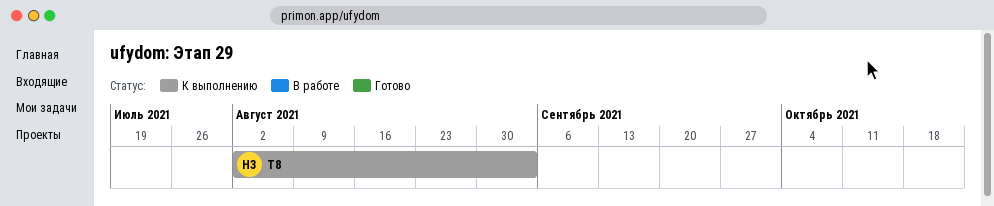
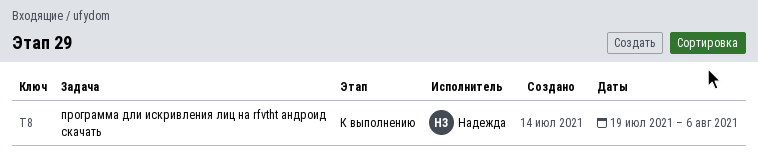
T8, start: Aug 2 -> Jul 19
T8, due: Sep 3 -> Aug 6

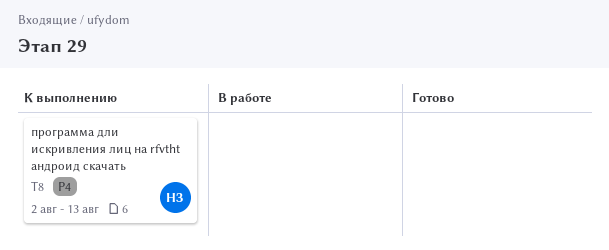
T8, start: Jul 19 -> Aug 2
T8, due: Aug 6 -> Aug 13

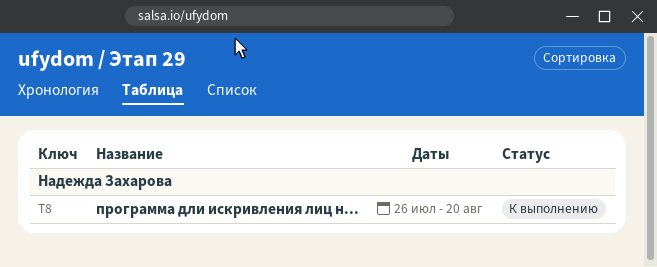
T8, start: Aug 2 -> Jul 26
T8, due: Aug 13 -> Aug 20

